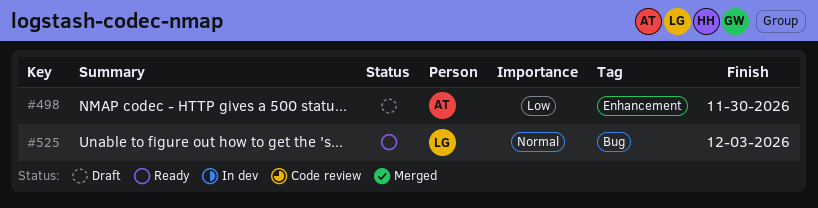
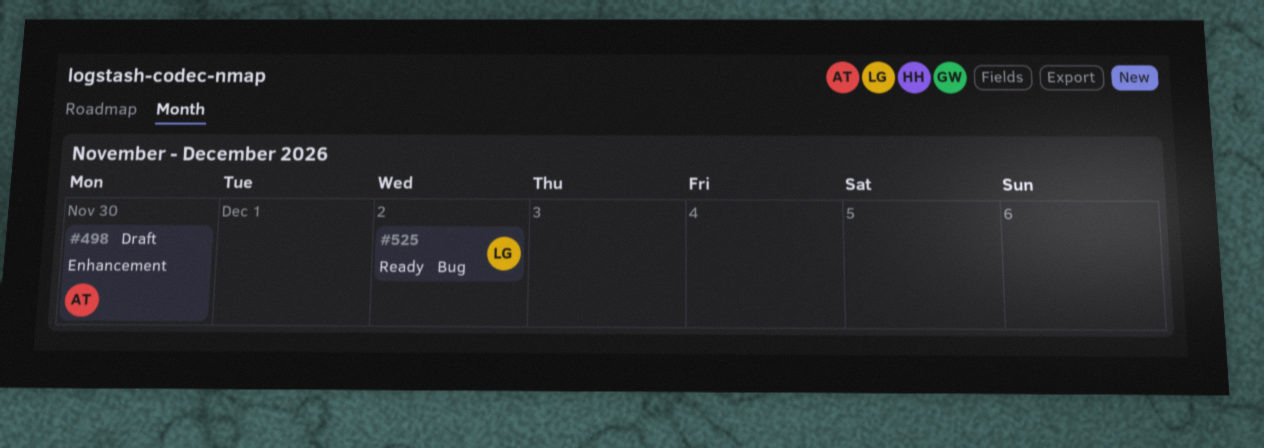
#525, due: Dec 3 -> Dec 2

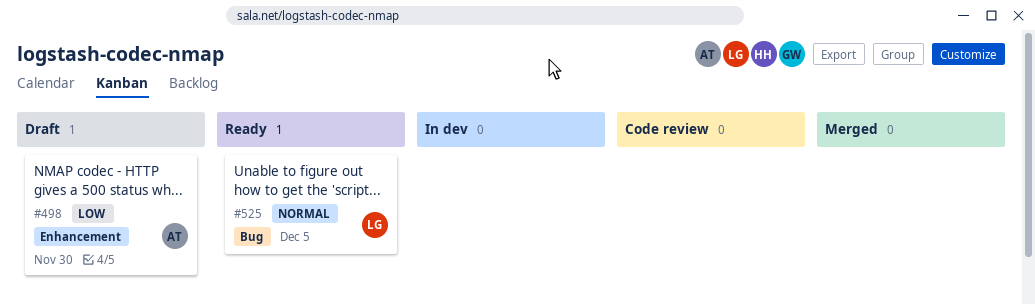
#525, due: Dec 2 -> Dec 5

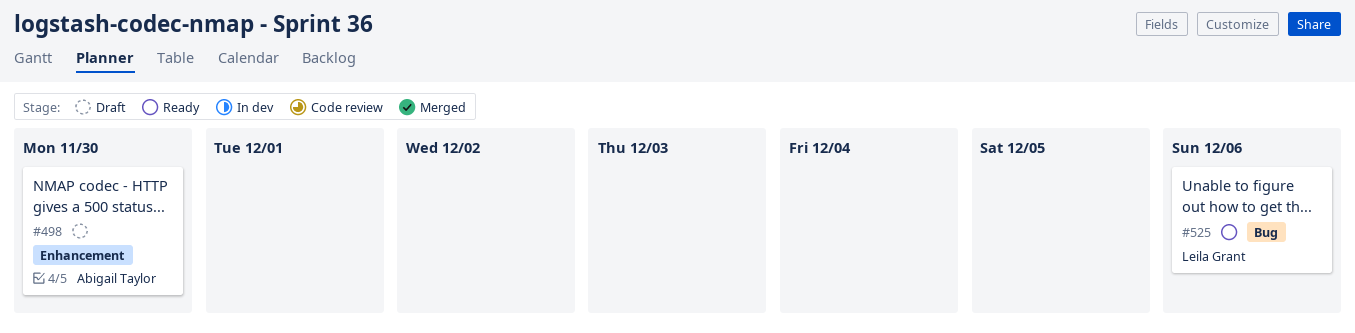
#525, due: Dec 5 -> Dec 6

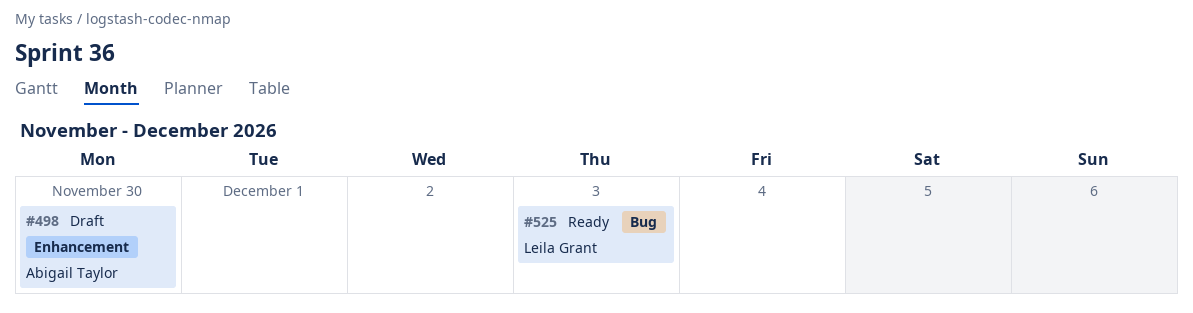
#525, due: Dec 6 -> Dec 3

